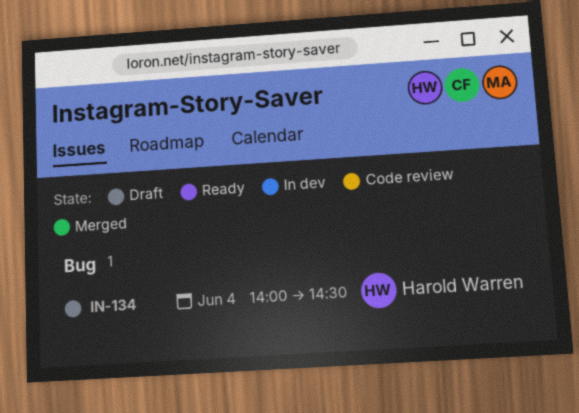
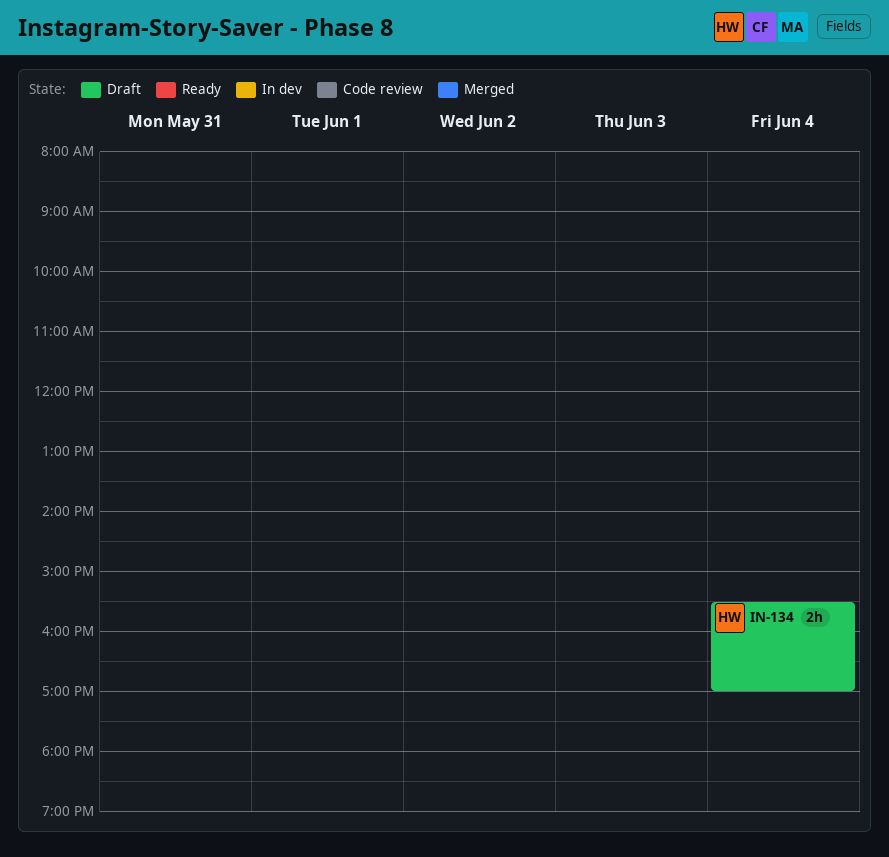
IN-134, begins: 14:00 -> 15:30
IN-134, ends: 14:30 -> 17:00

